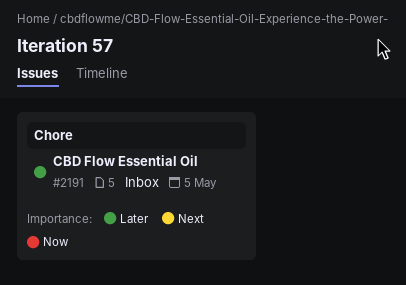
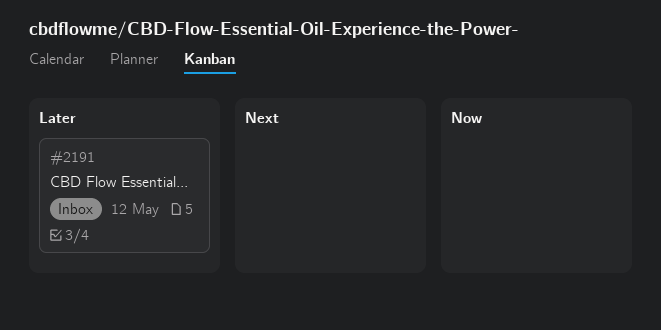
#2191, due: May 5 -> May 12

